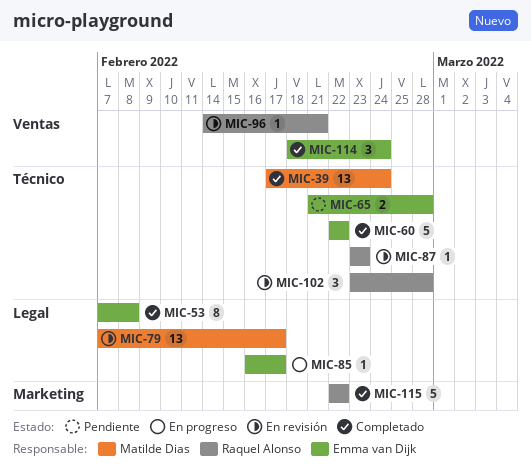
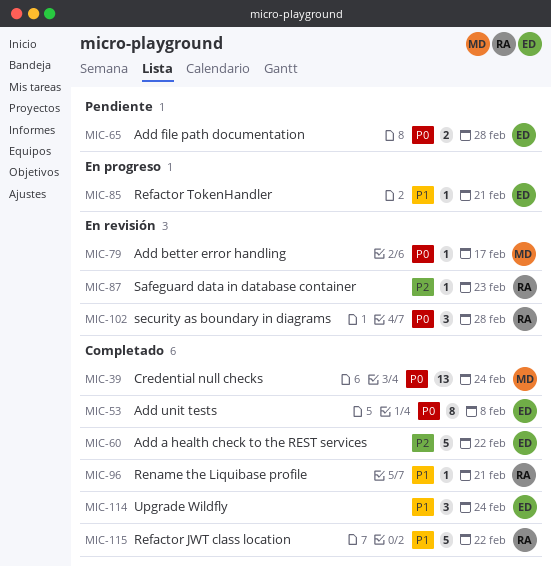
MIC-79, estimate: 13 -> 1
MIC-85, due: Feb 17 -> Feb 21
MIC-96, status: En revisión -> Completado

